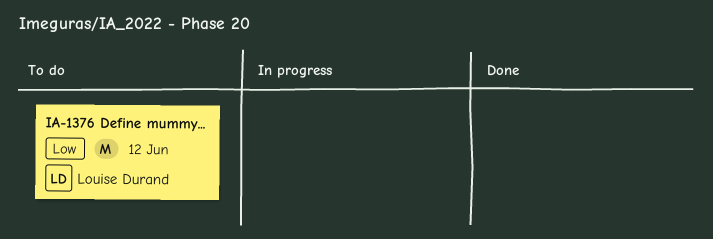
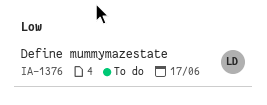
IA-1376, due: Jun 12 -> Jun 17

